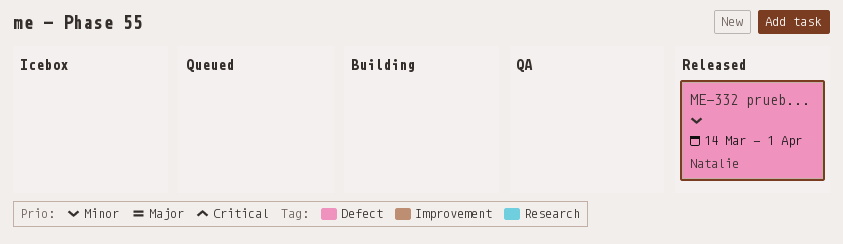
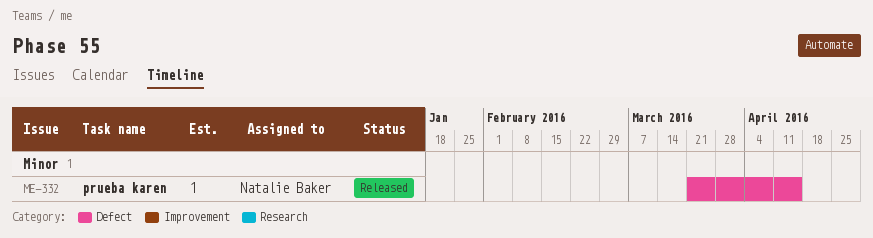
ME-332, start: Mar 14 -> Mar 21
ME-332, due: Apr 1 -> Apr 15

